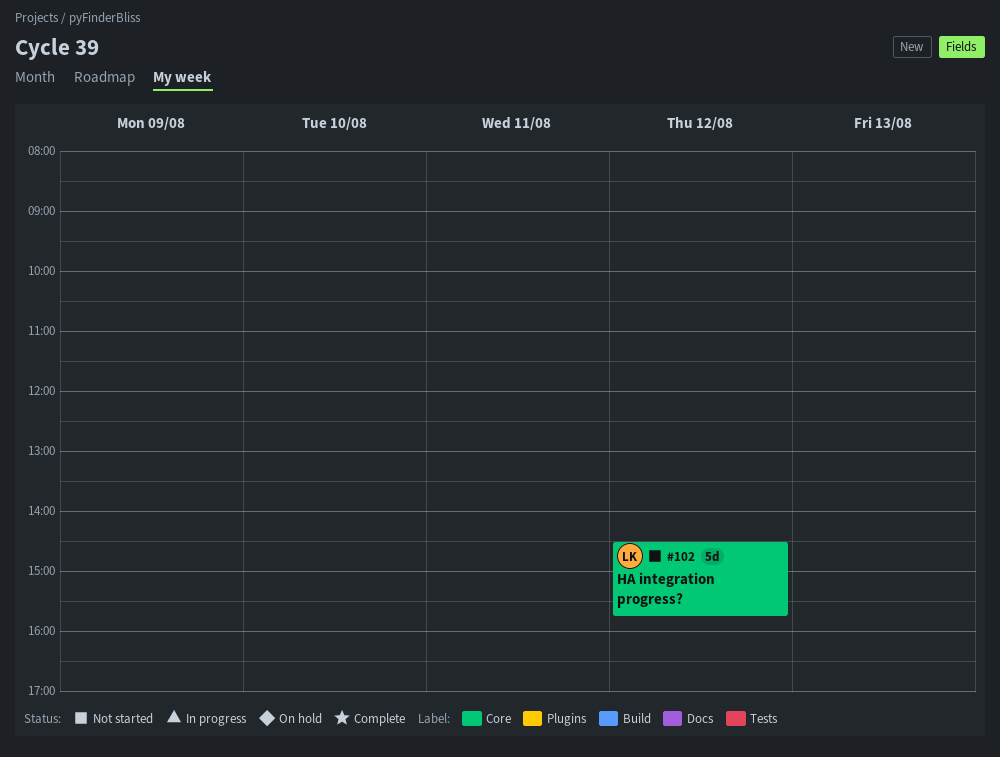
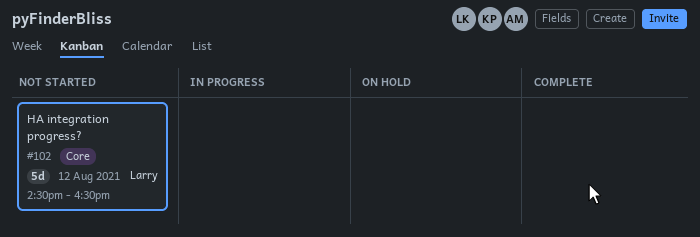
#102, ends: 15:45 -> 16:30

